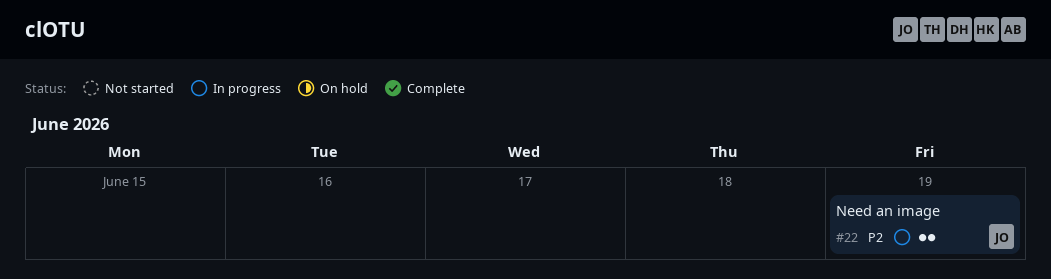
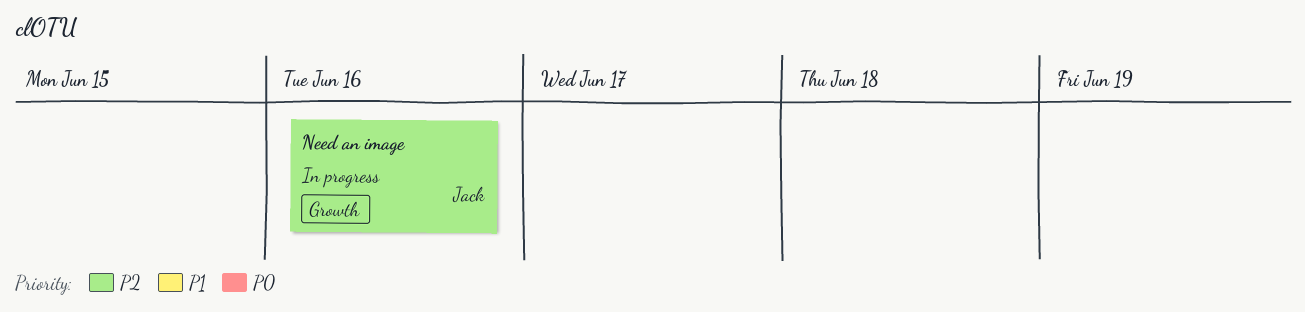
Need an image, due: Jun 19 -> Jun 16

